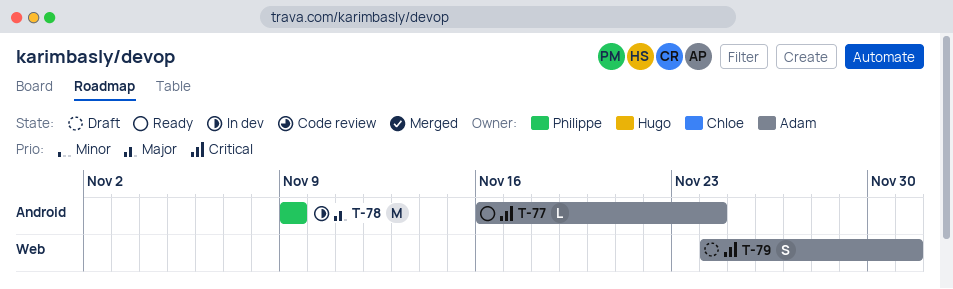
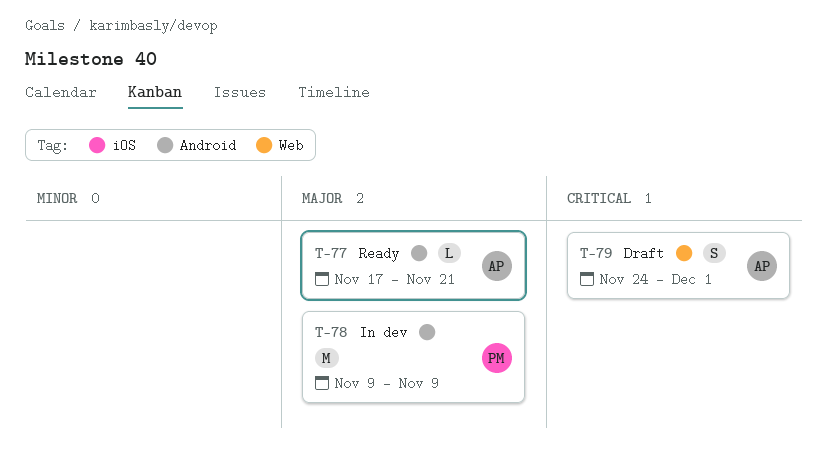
T-77, priority: Critical -> Major
T-77, start: Nov 16 -> Nov 17
T-77, due: Nov 24 -> Nov 21

